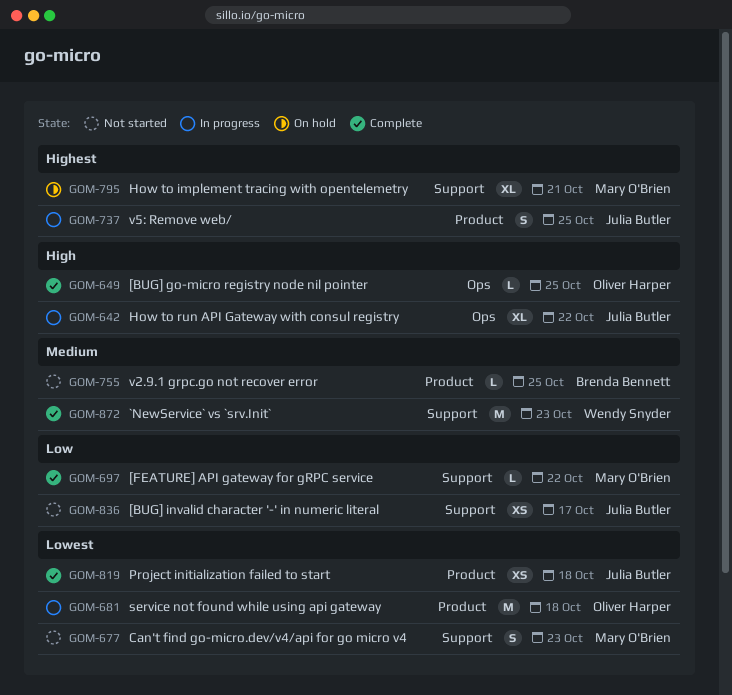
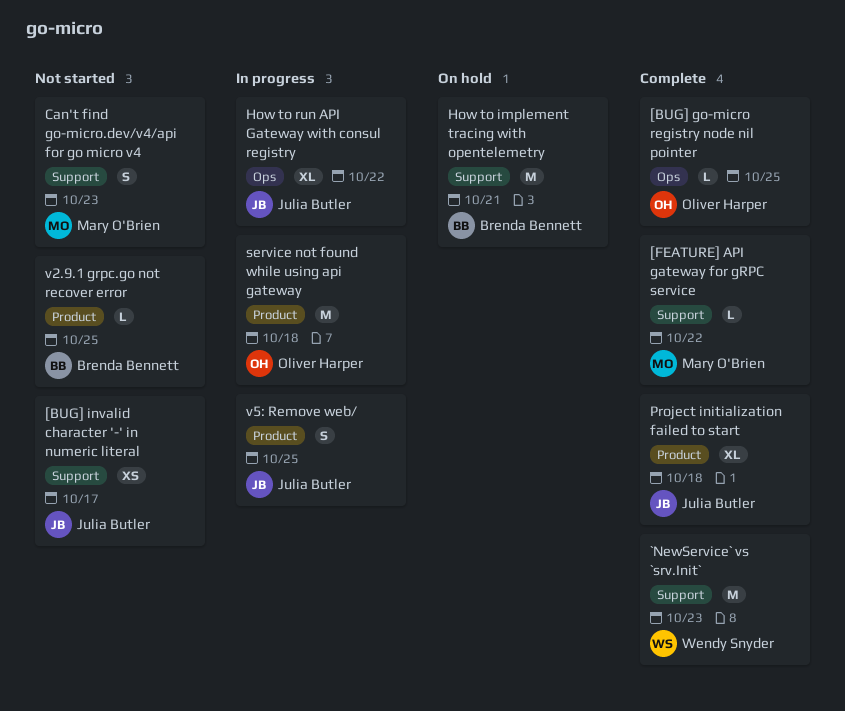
How to implement tracing with opentelemetry, owner: Mary O'Brien -> Brenda Bennett
How to implement tracing with opentelemetry, estimate: XL -> M
Project initialization failed to start, estimate: XS -> XL

